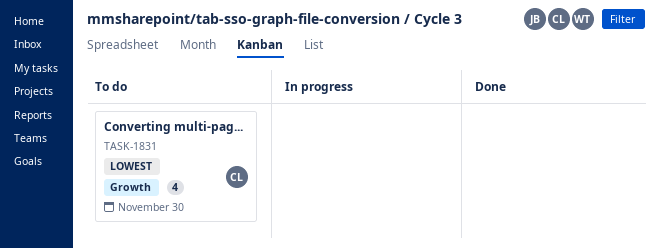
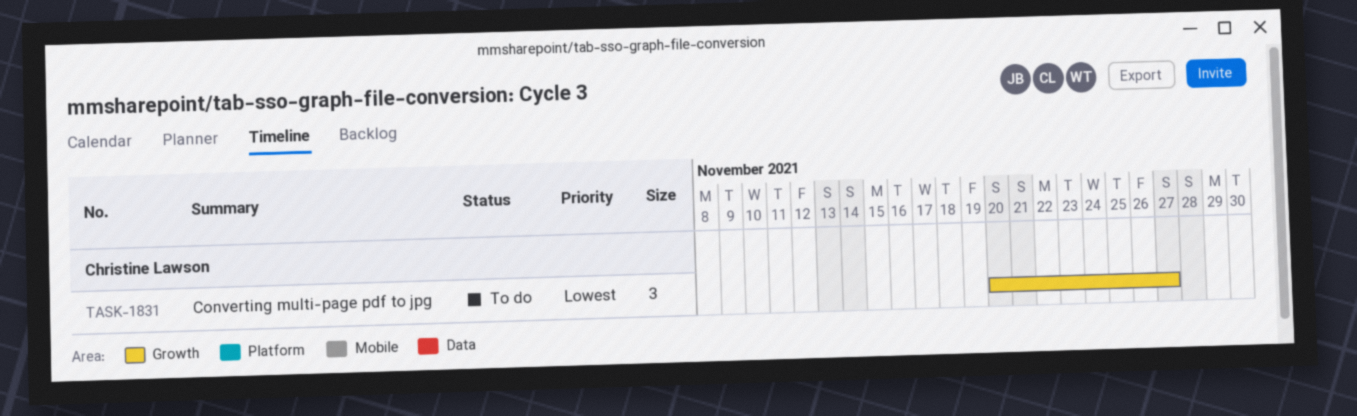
TASK-1831, estimate: 4 -> 3
TASK-1831, due: Nov 30 -> Nov 27

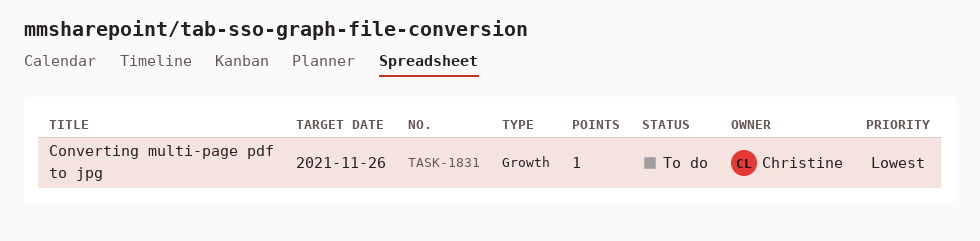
TASK-1831, estimate: 3 -> 1
TASK-1831, due: Nov 27 -> Nov 26

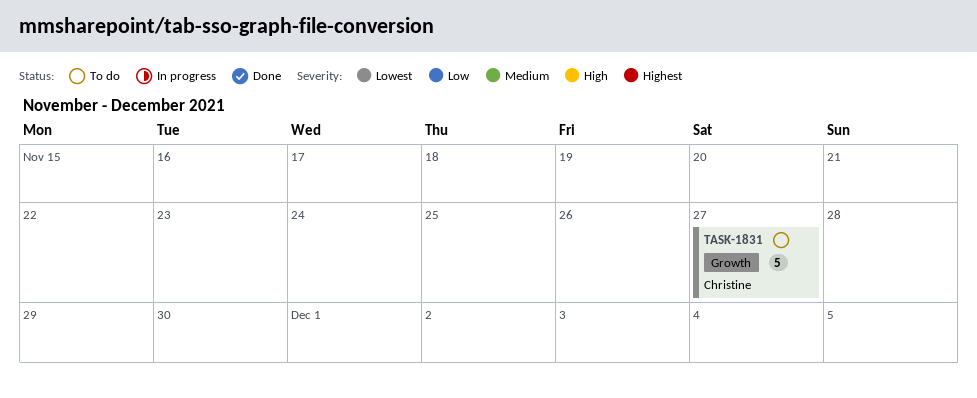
TASK-1831, estimate: 1 -> 5
TASK-1831, due: Nov 26 -> Nov 27

